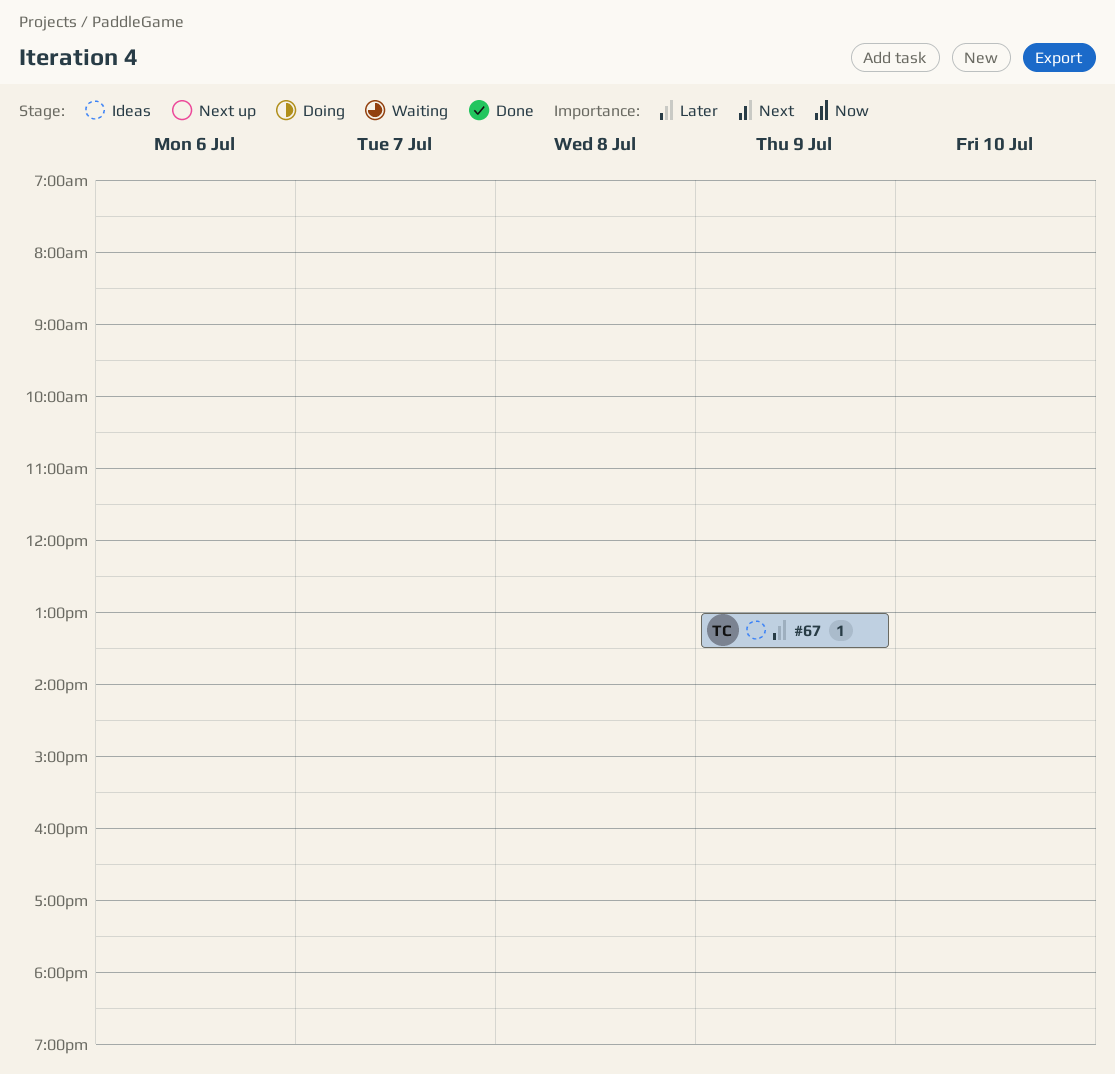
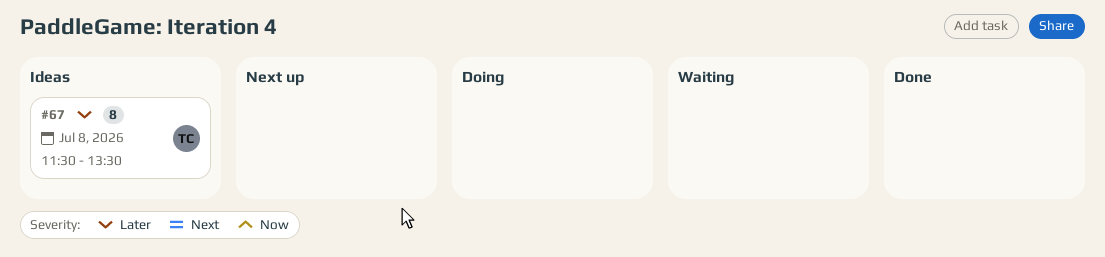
#67, estimate: 1 -> 8
#67, day: Jul 9 -> Jul 8
#67, begins: 13:00 -> 11:30

